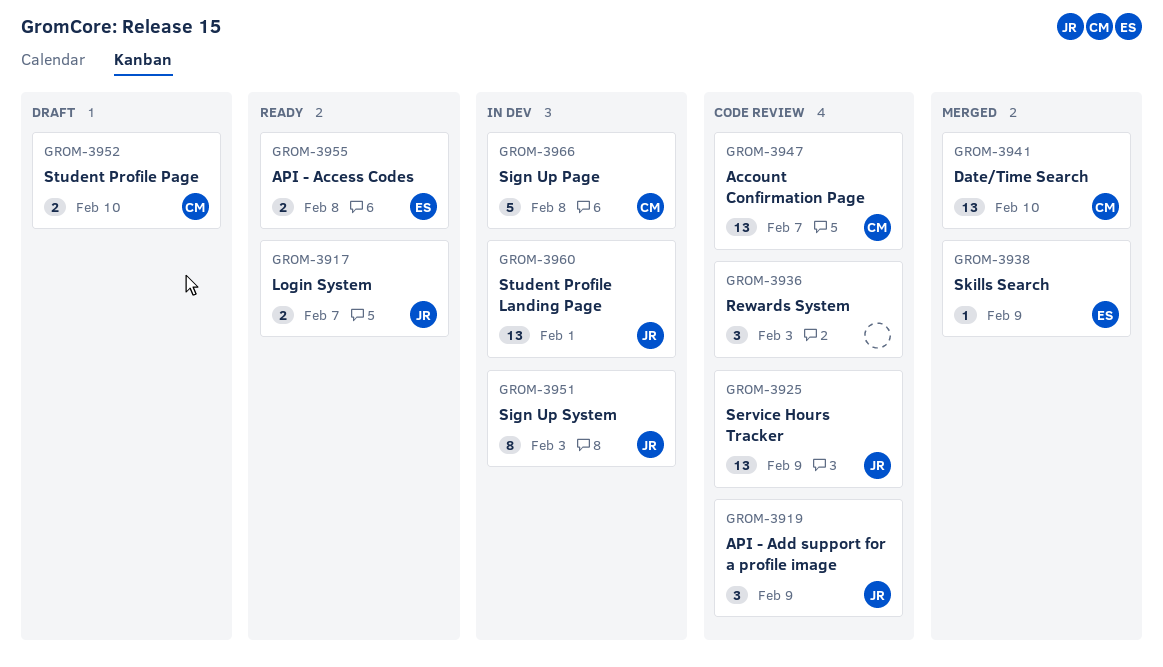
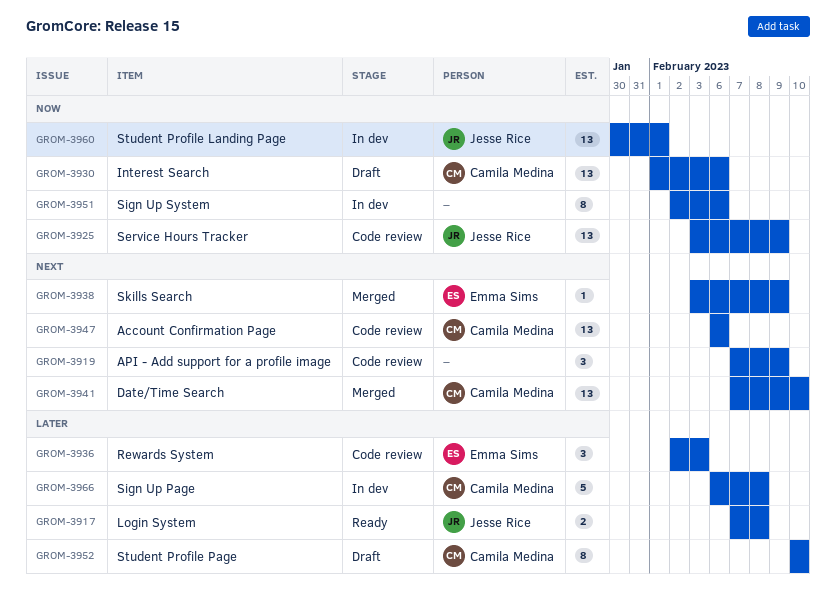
GROM-3917, due: Feb 7 -> Feb 8
GROM-3919, owner: Jesse Rice -> none
GROM-3930: none -> present
GROM-3936, owner: none -> Emma Sims
GROM-3947, due: Feb 7 -> Feb 6
GROM-3951, owner: Jesse Rice -> none
GROM-3951, due: Feb 3 -> Feb 6
GROM-3952, estimate: 2 -> 8
GROM-3955: present -> none

